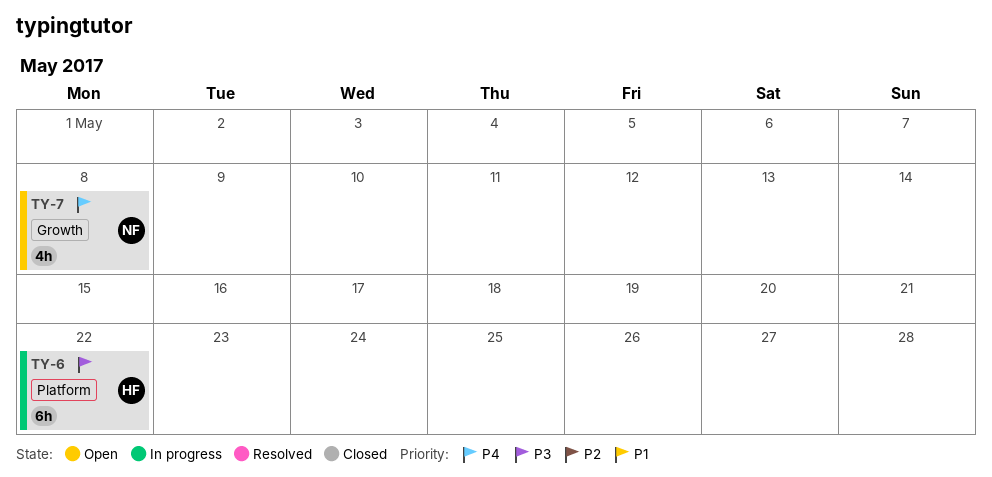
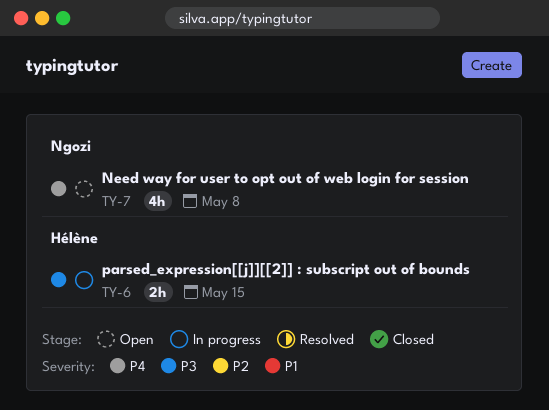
TY-6, estimate: 6h -> 2h
TY-6, due: May 22 -> May 15

